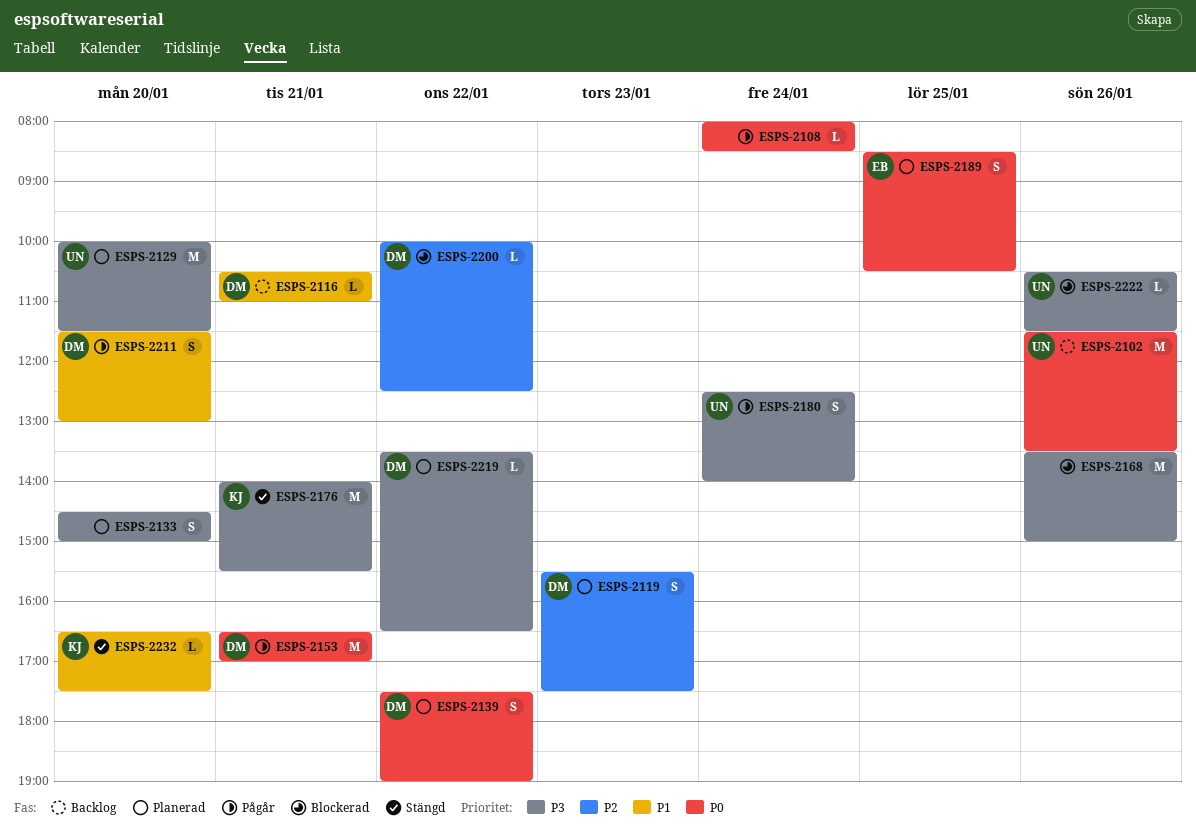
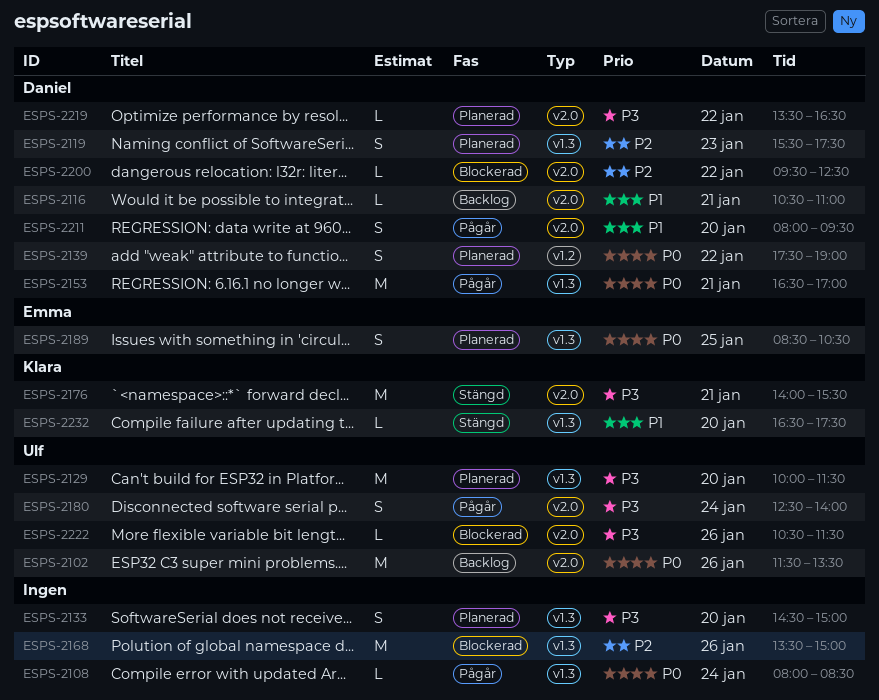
ESPS-2168, priority: P3 -> P2
ESPS-2200, begins: 10:00 -> 09:30
ESPS-2211, begins: 11:30 -> 08:00
ESPS-2211, ends: 13:00 -> 09:30

